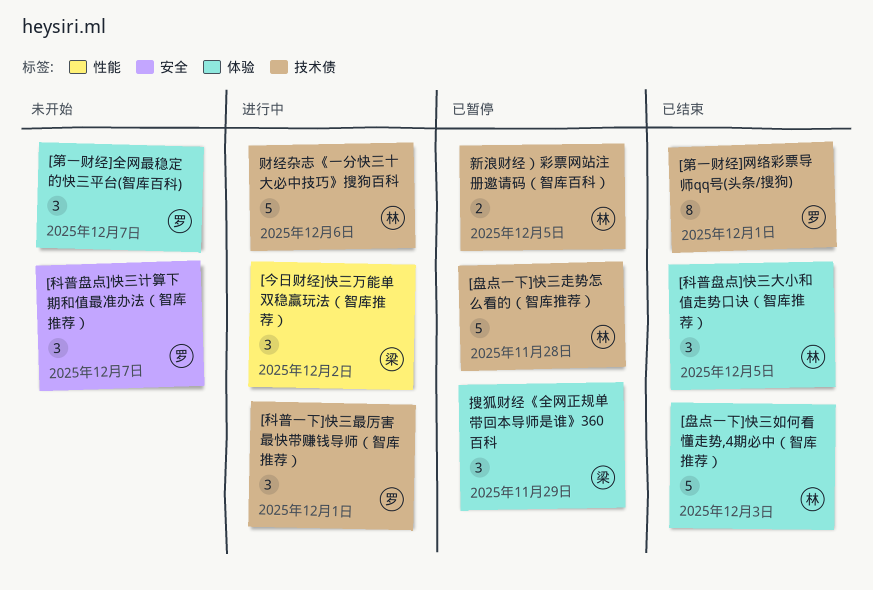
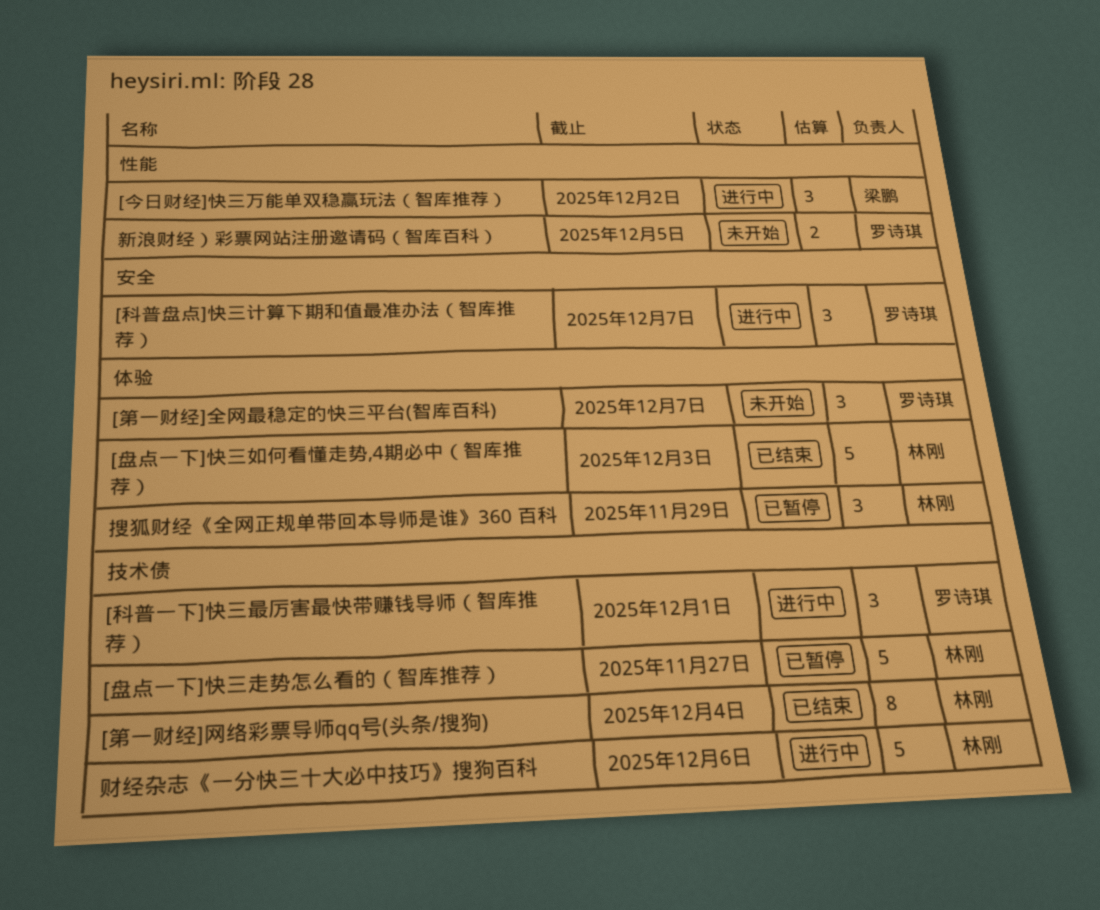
[盘点一下]快三走势怎么看的（智库推荐）, due: Nov 28 -> Nov 27
[科普盘点]快三大小和值走势口诀（智库推荐）: present -> none
[科普盘点]快三计算下期和值最准办法（智库推荐）, status: 未开始 -> 进行中
[第一财经]网络彩票导师qq号(头条/搜狗), owner: 罗诗琪 -> 林刚
[第一财经]网络彩票导师qq号(头条/搜狗), due: Dec 1 -> Dec 4
搜狐财经《全网正规单带回本导师是谁》360 百科, owner: 梁鹏 -> 林刚
新浪财经）彩票网站注册邀请码（智库百科）, status: 已暂停 -> 未开始
新浪财经）彩票网站注册邀请码（智库百科）, owner: 林刚 -> 罗诗琪
新浪财经）彩票网站注册邀请码（智库百科）, label: 技术债 -> 性能

